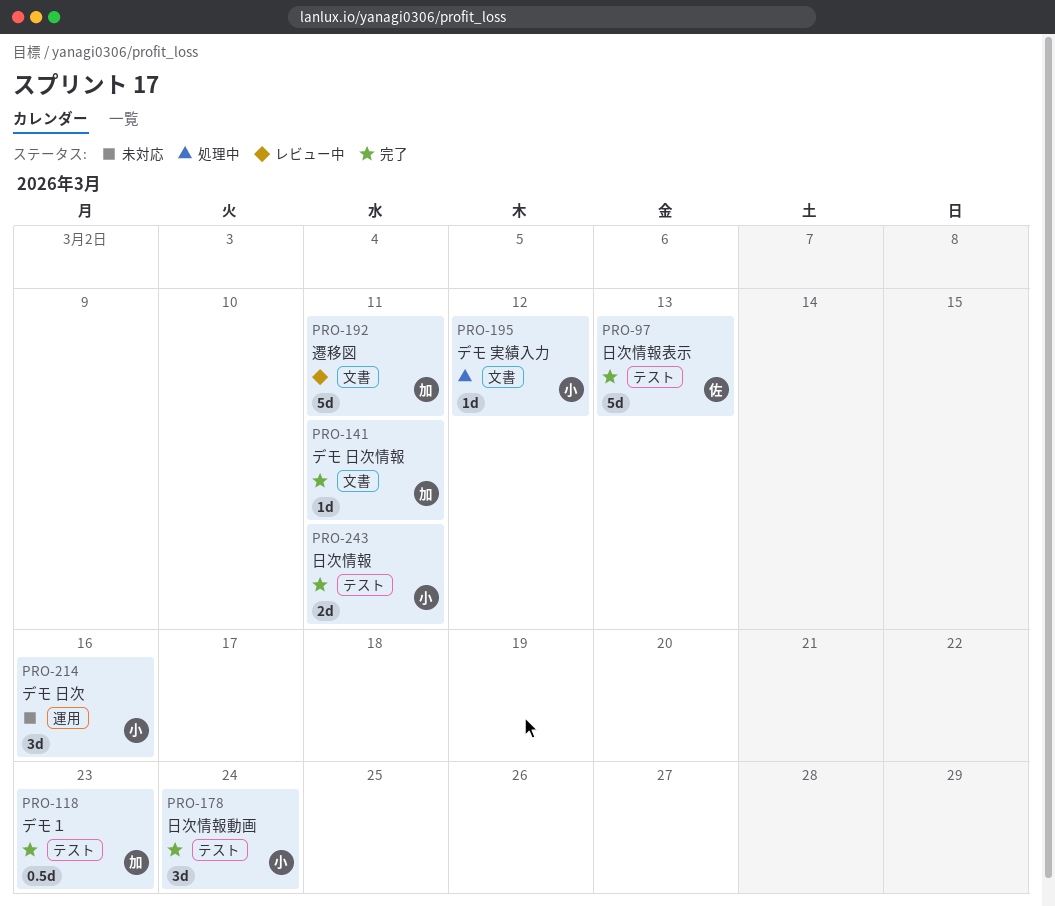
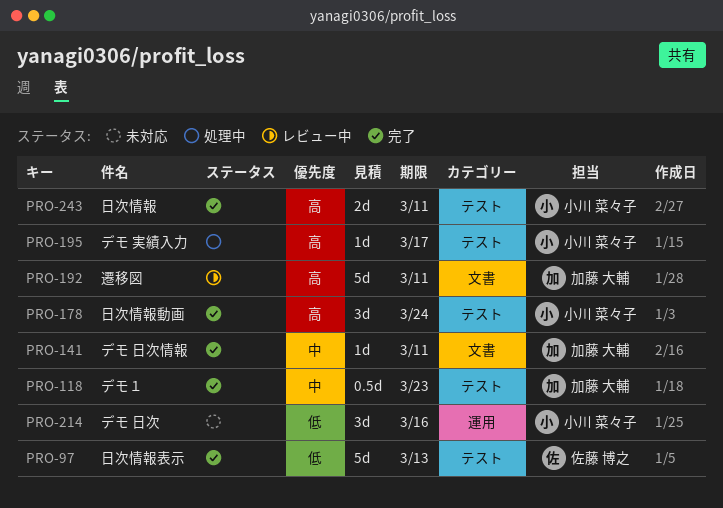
PRO-195, label: 文書 -> テスト
PRO-195, due: Mar 12 -> Mar 17

